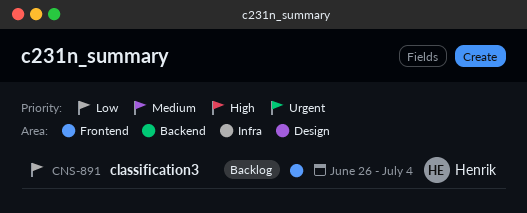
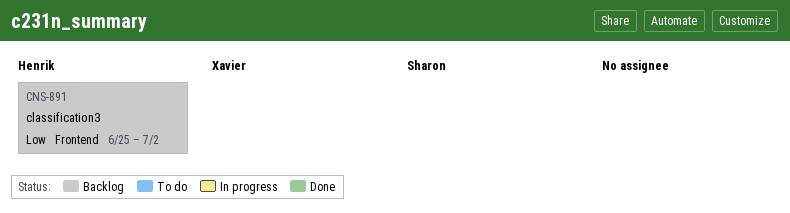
CNS-891, start: Jun 26 -> Jun 25
CNS-891, due: Jul 4 -> Jul 2

